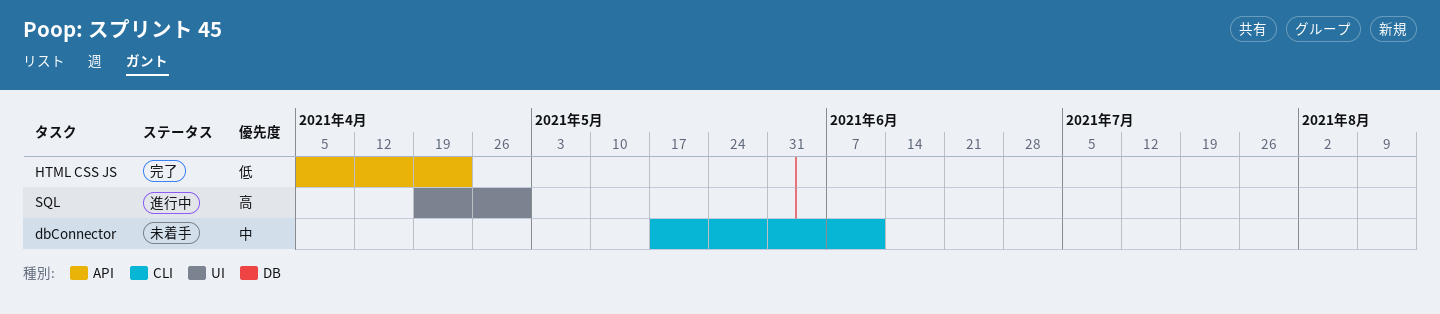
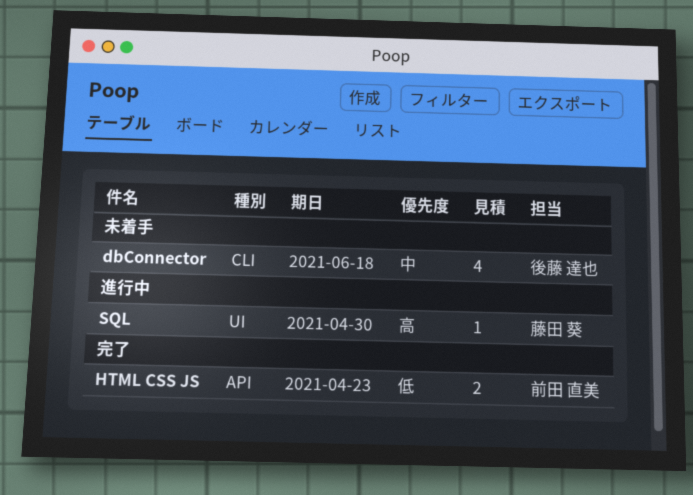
dbConnector, due: Jun 11 -> Jun 18

